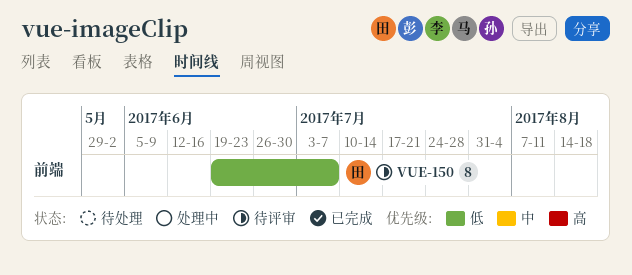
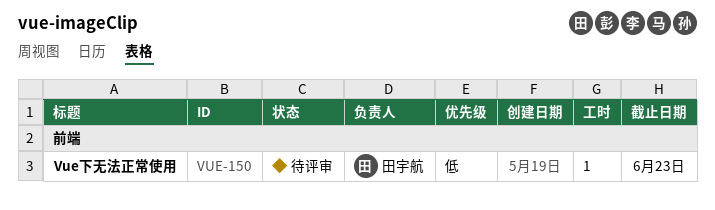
VUE-150, estimate: 8 -> 1
VUE-150, due: Jul 7 -> Jun 23

